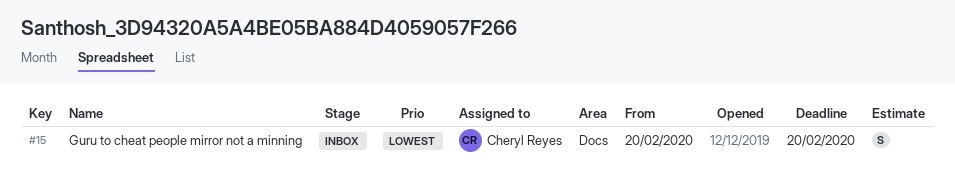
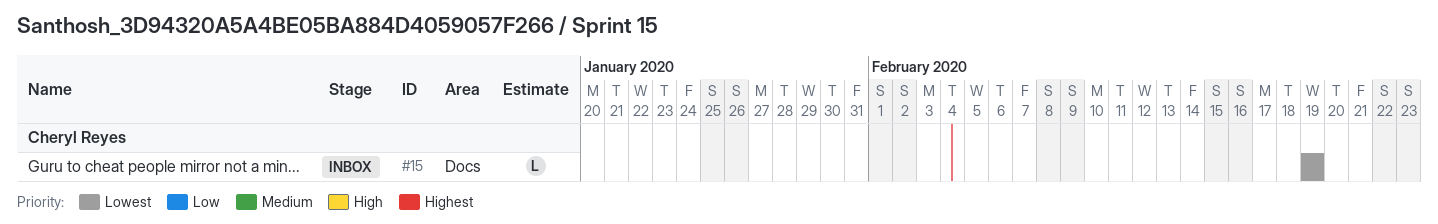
#15, estimate: S -> L
#15, start: Feb 20 -> Feb 19
#15, due: Feb 20 -> Feb 19

